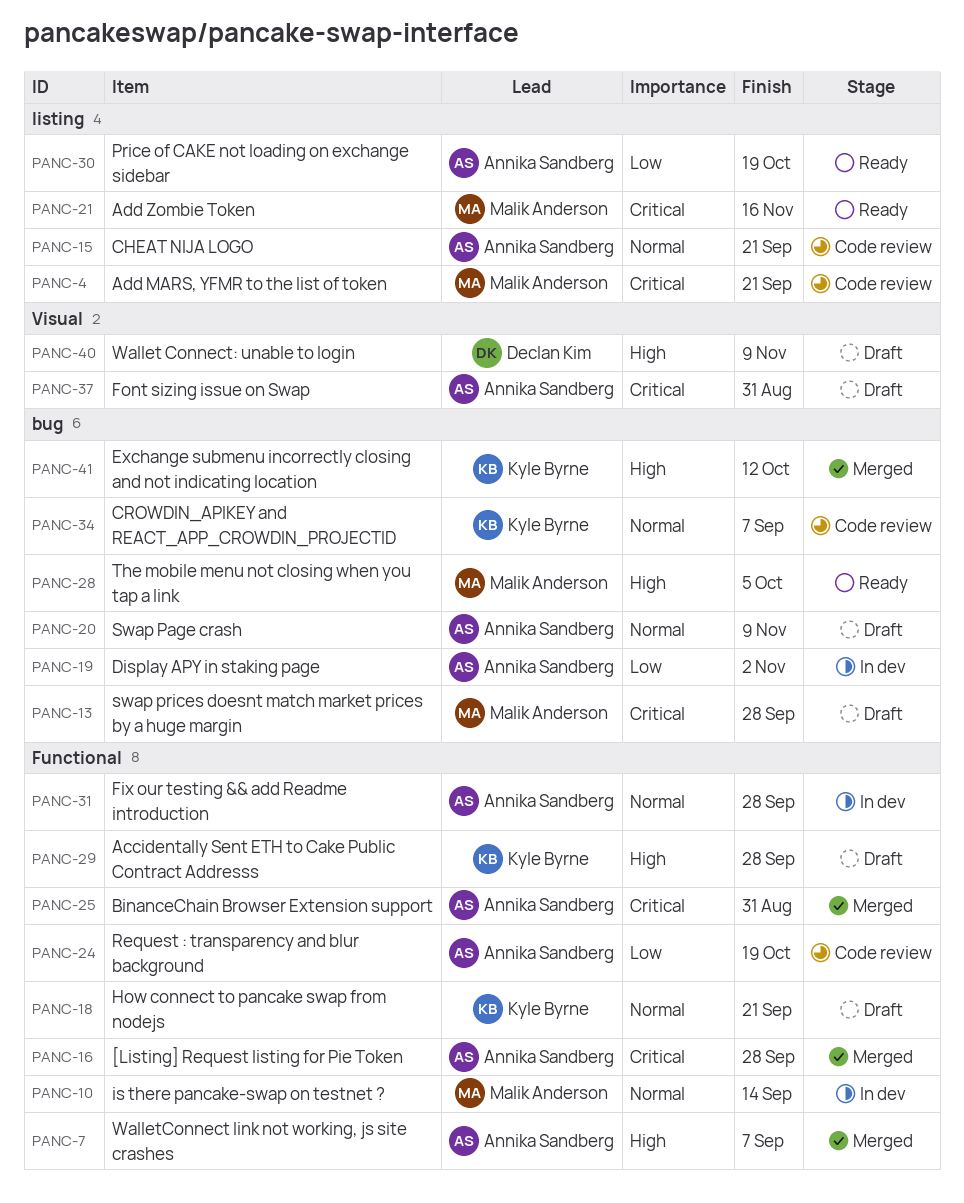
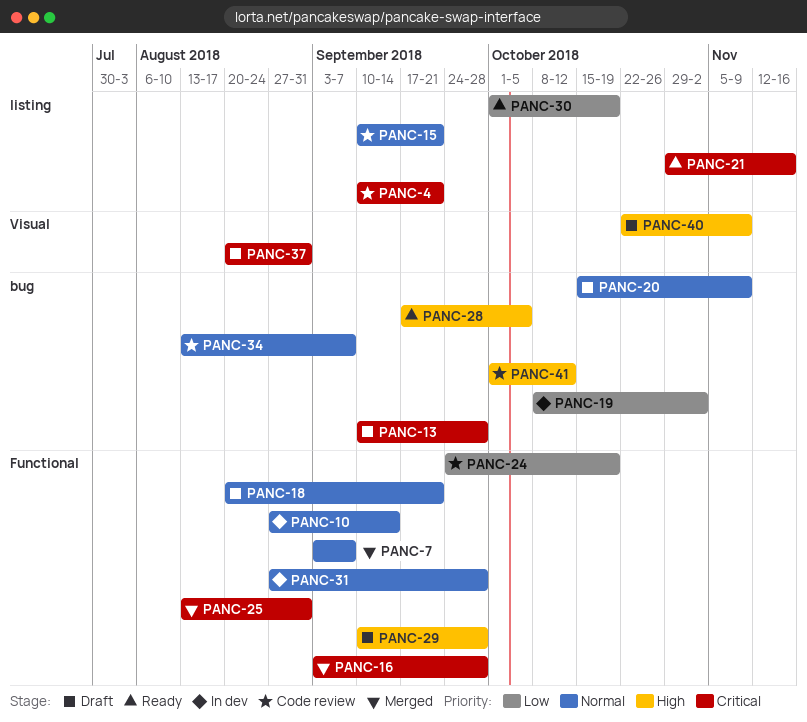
PANC-7, priority: High -> Normal
PANC-41, status: Merged -> Code review

